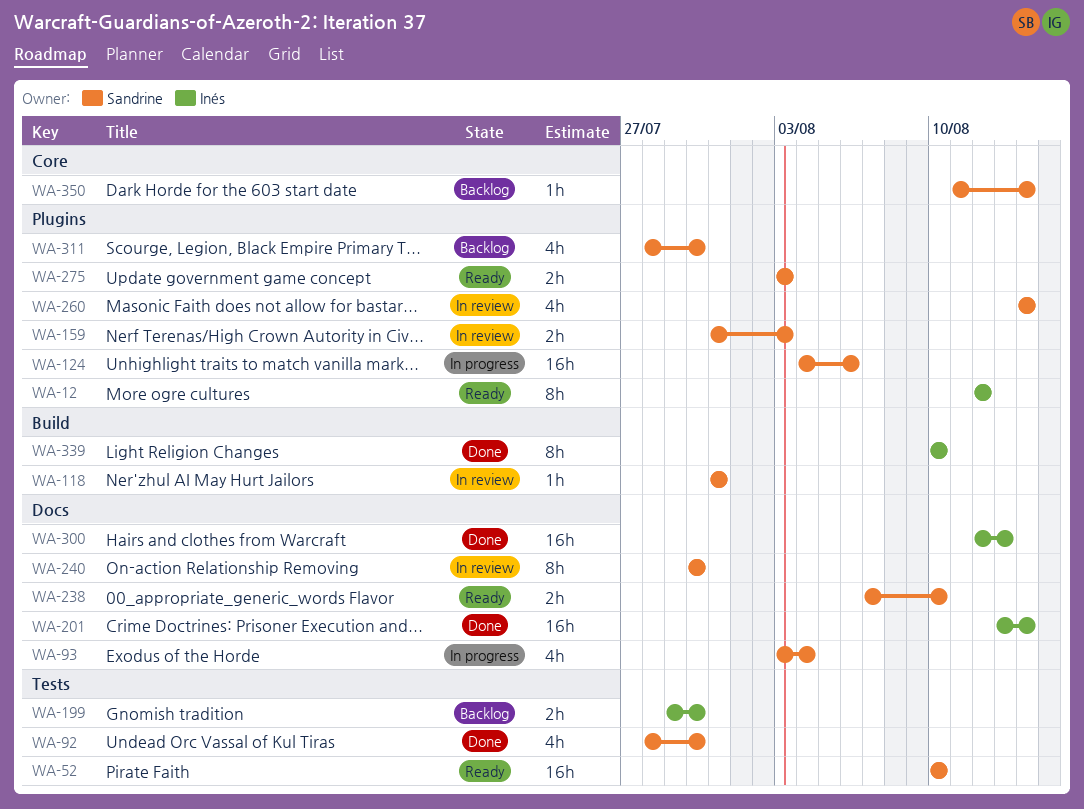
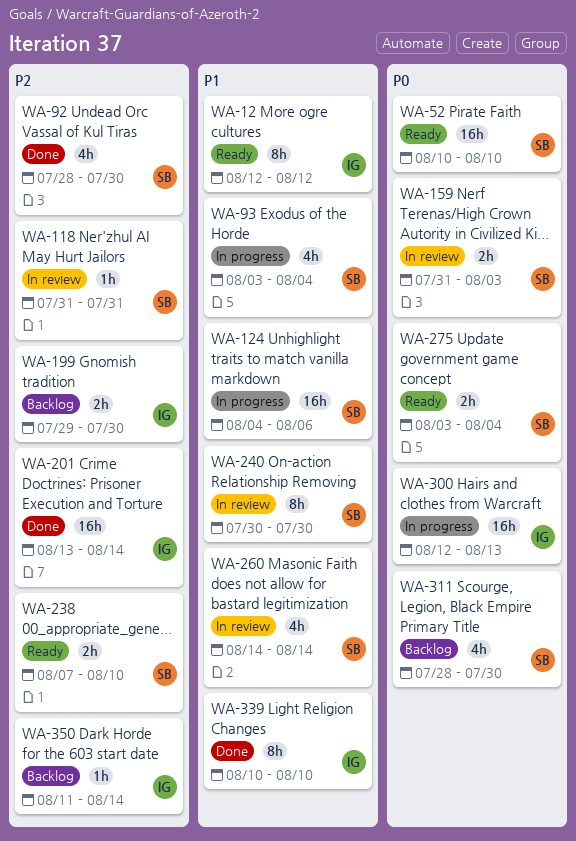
WA-275, due: Aug 3 -> Aug 4
WA-300, status: Done -> In progress
WA-350, owner: Sandrine -> Inés

